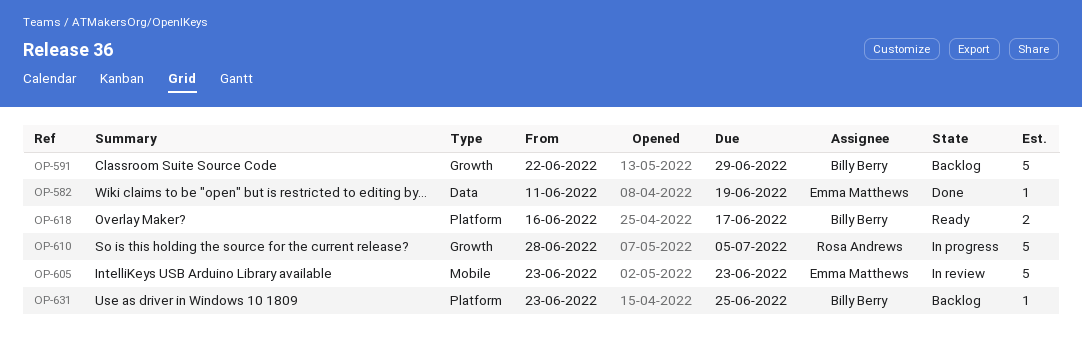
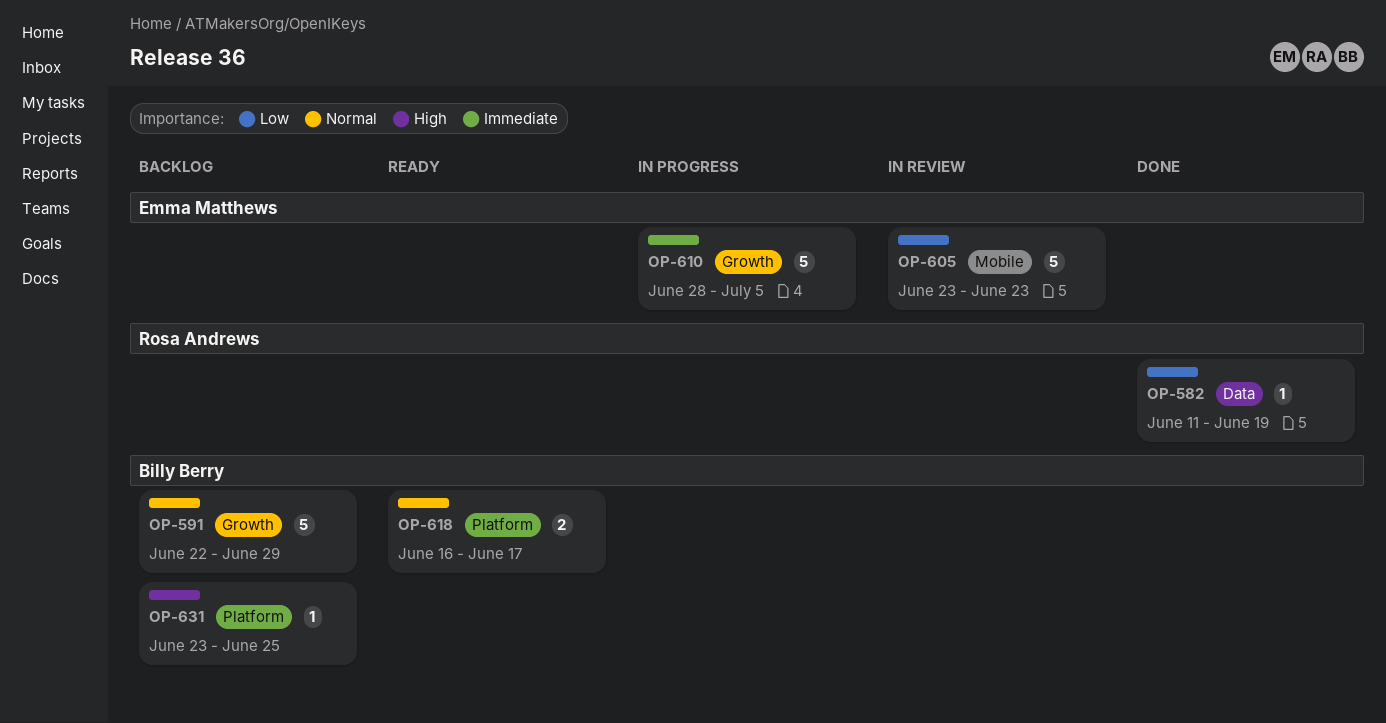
OP-582, owner: Emma Matthews -> Rosa Andrews
OP-610, owner: Rosa Andrews -> Emma Matthews

